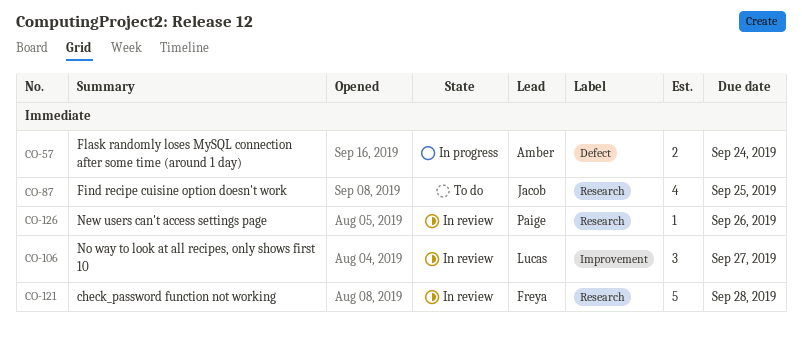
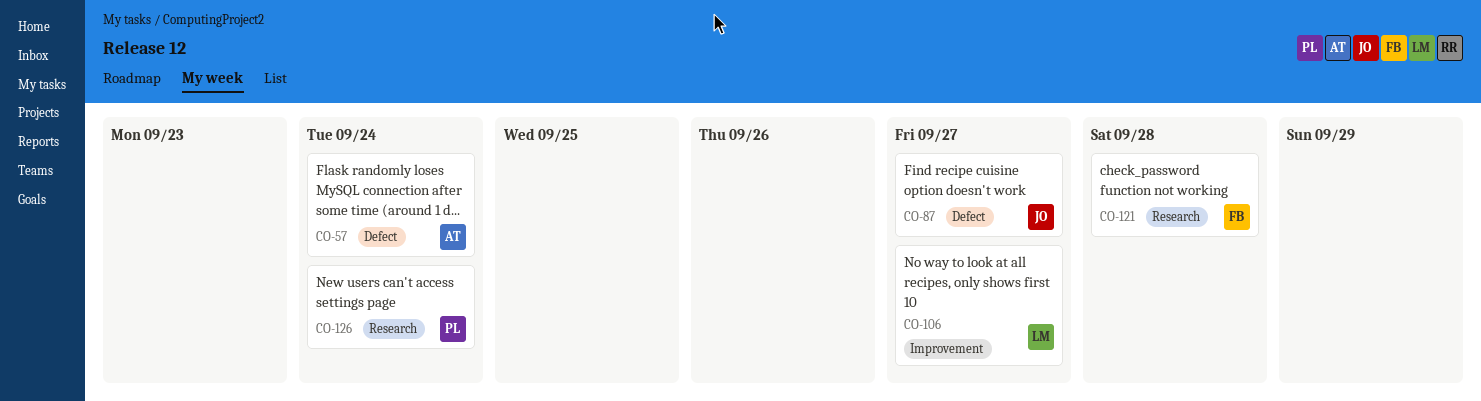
CO-87, label: Research -> Defect
CO-87, due: Sep 25 -> Sep 27
CO-126, due: Sep 26 -> Sep 24

